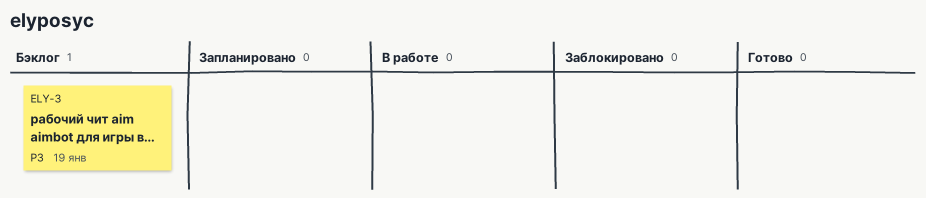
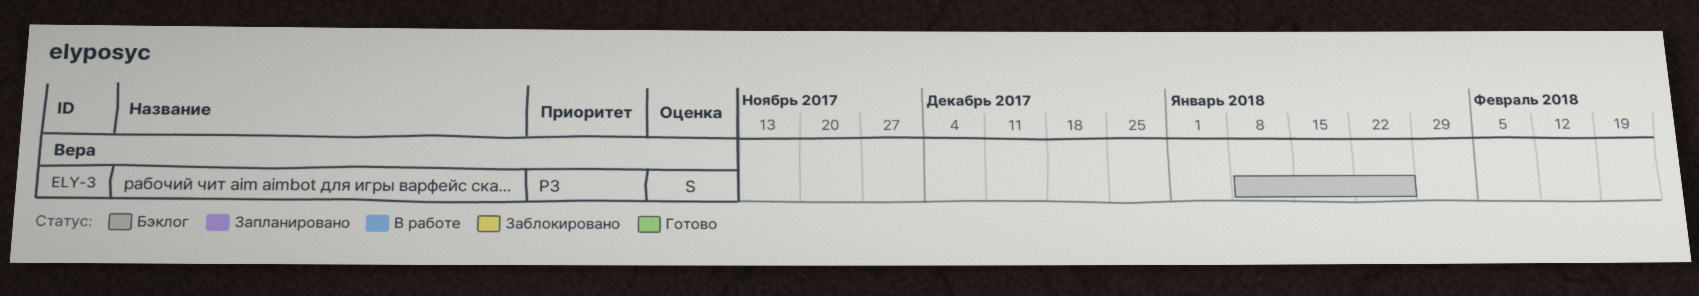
ELY-3, due: Jan 19 -> Jan 26

